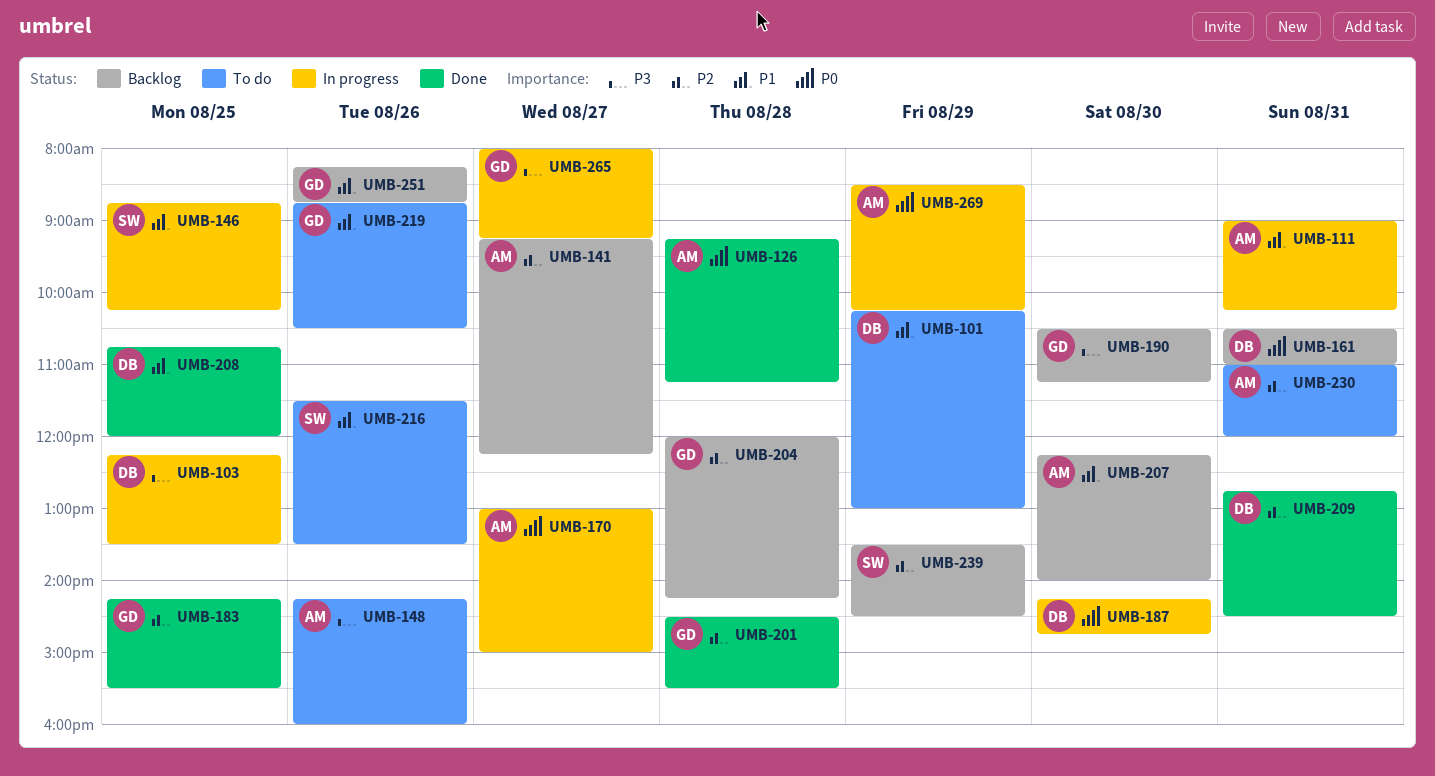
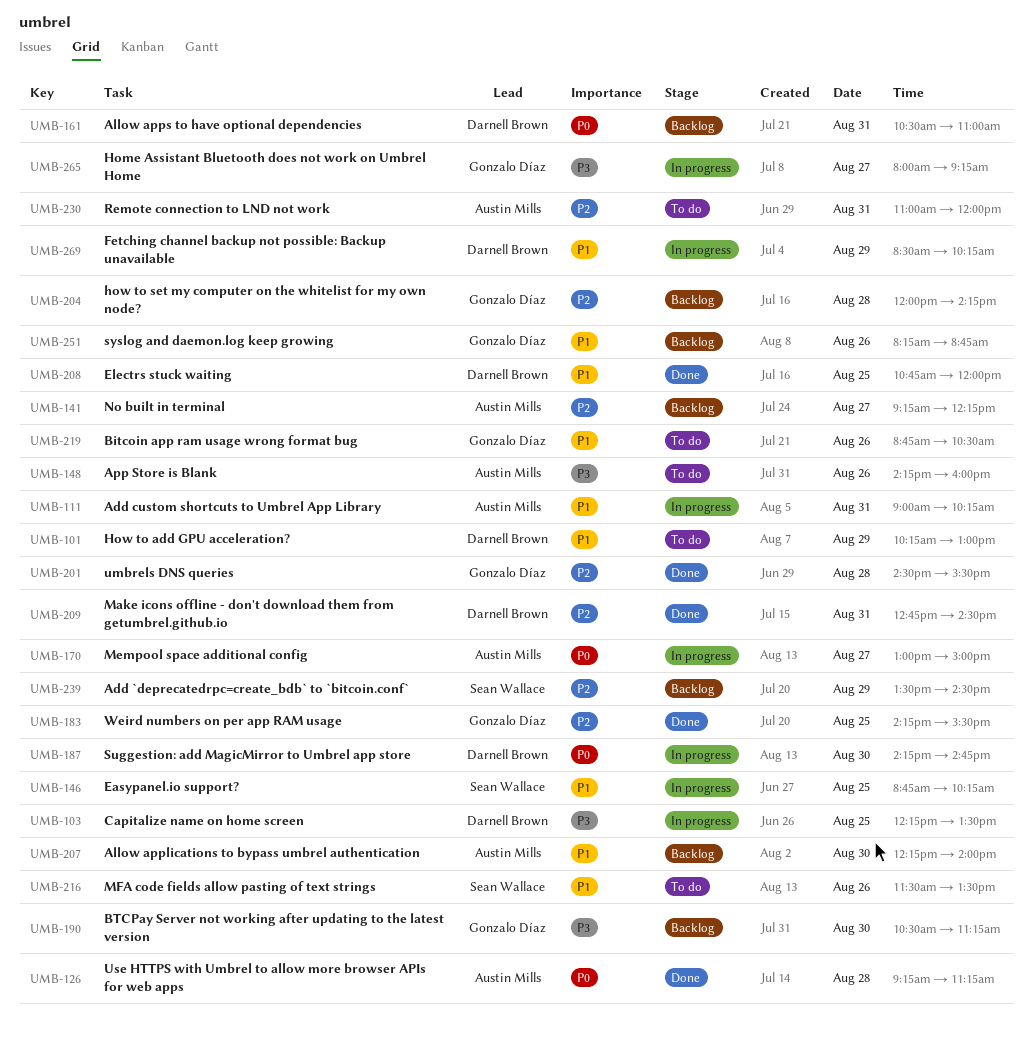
UMB-269, owner: Austin Mills -> Darnell Brown
UMB-269, priority: P0 -> P1

